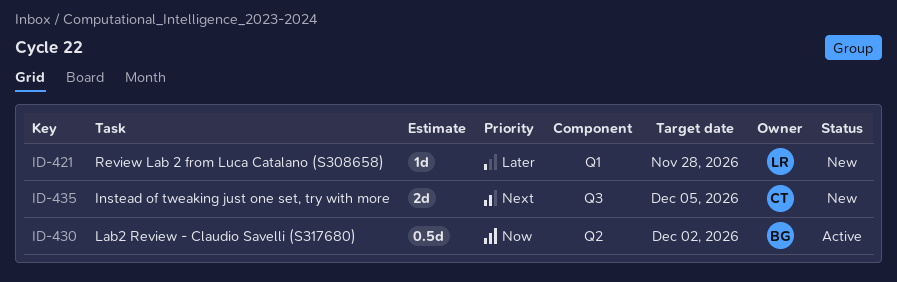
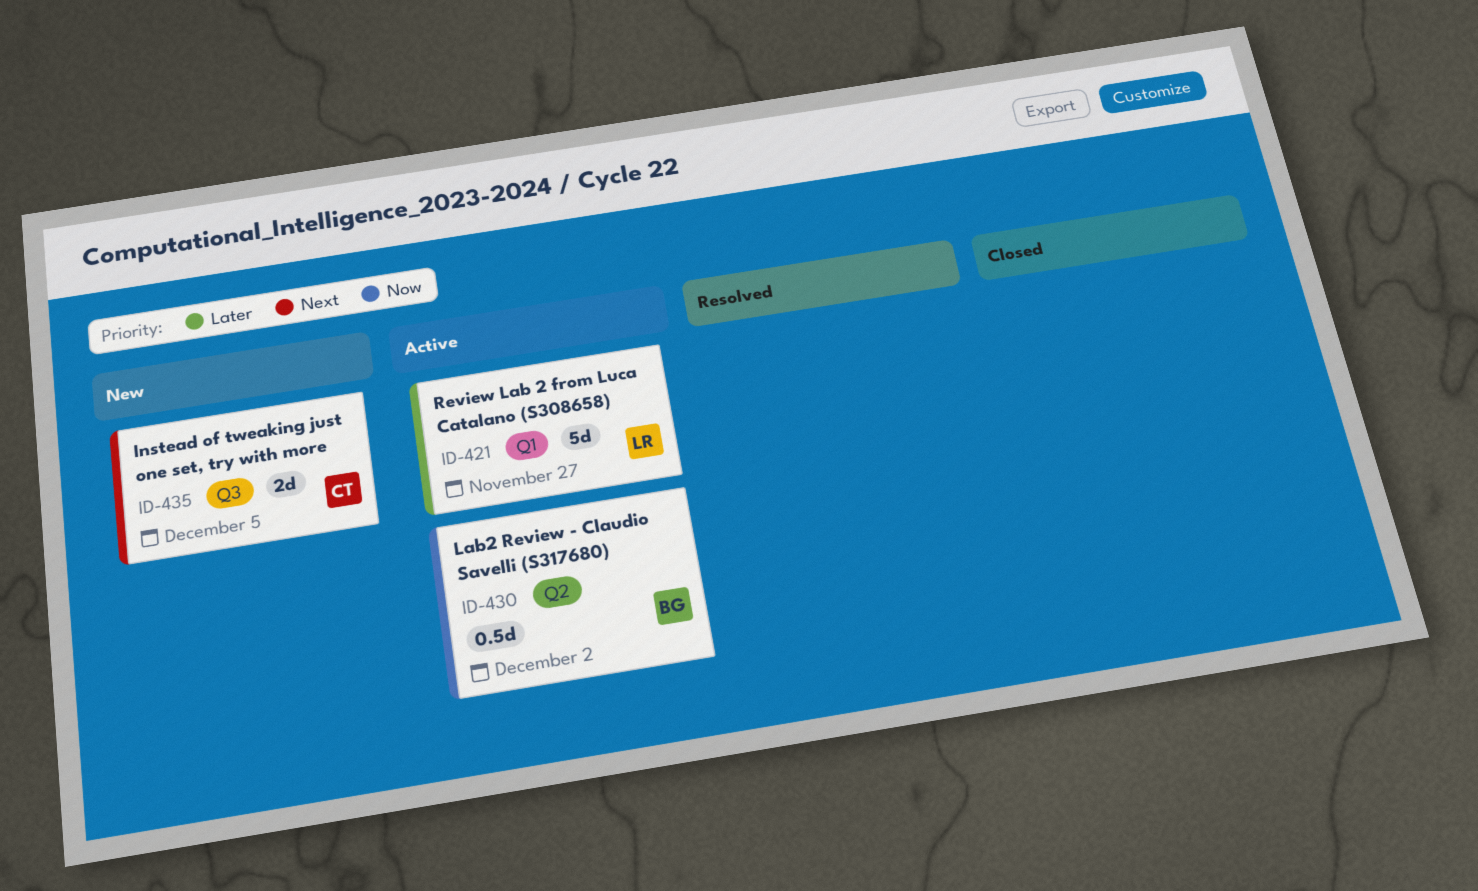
ID-421, status: New -> Active
ID-421, estimate: 1d -> 5d
ID-421, due: Nov 28 -> Nov 27

